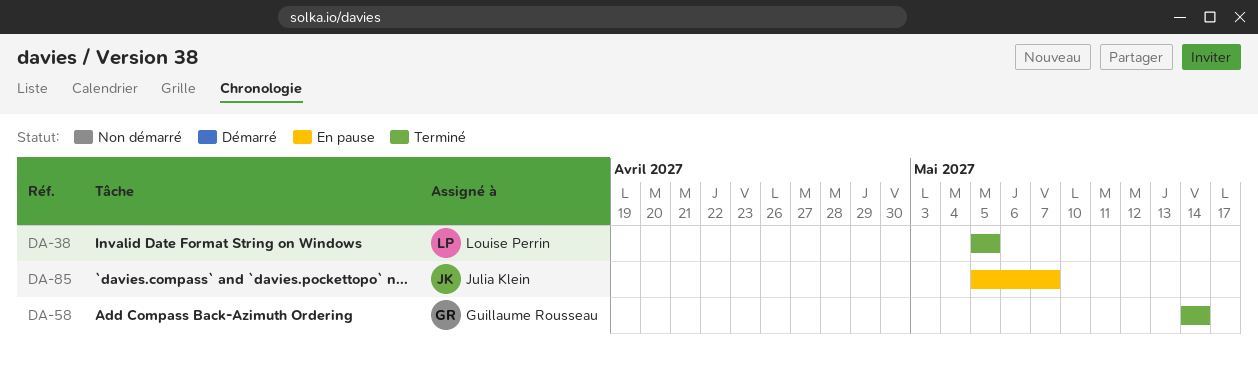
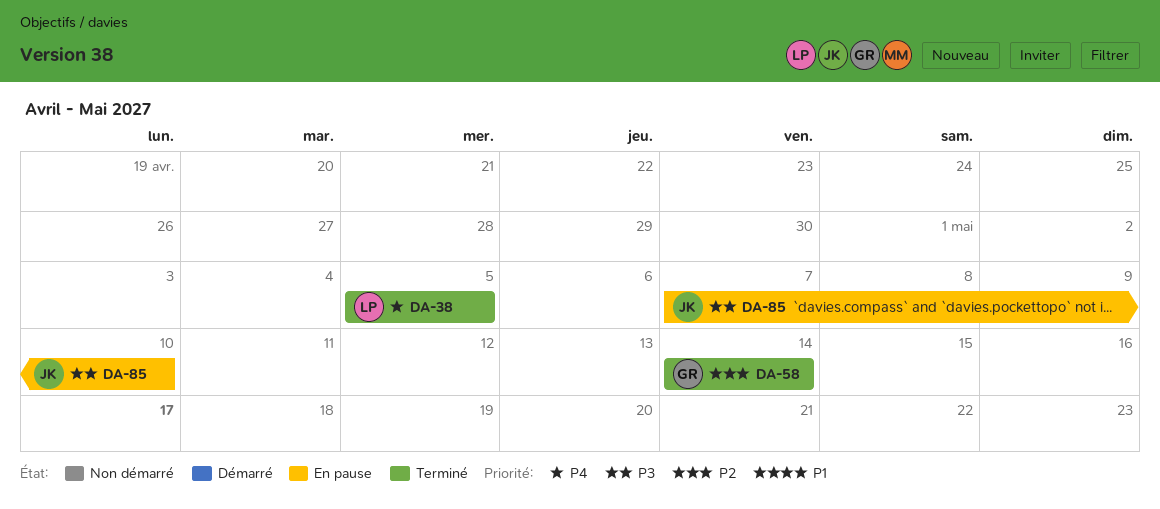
DA-85, start: May 5 -> May 7
DA-85, due: May 7 -> May 10

